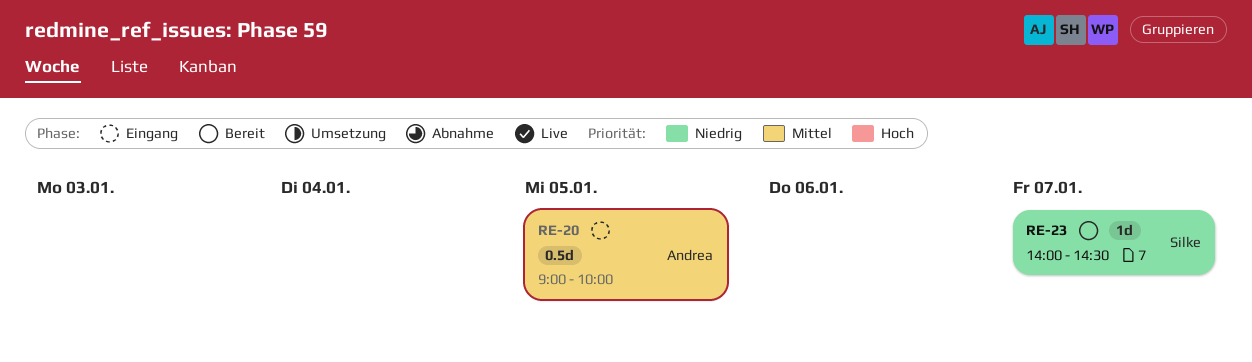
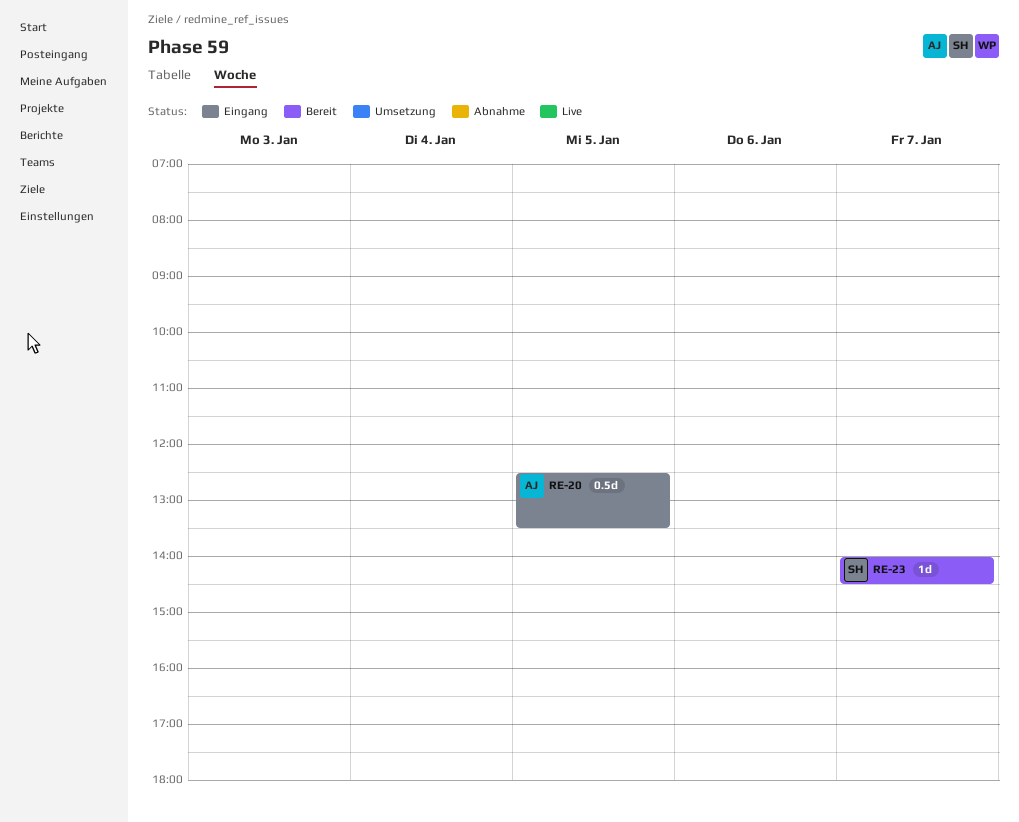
RE-20, begins: 09:00 -> 12:30
RE-20, ends: 10:00 -> 13:30

